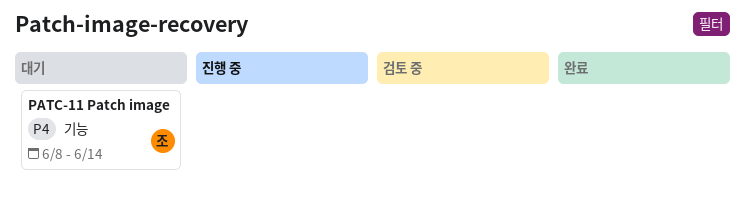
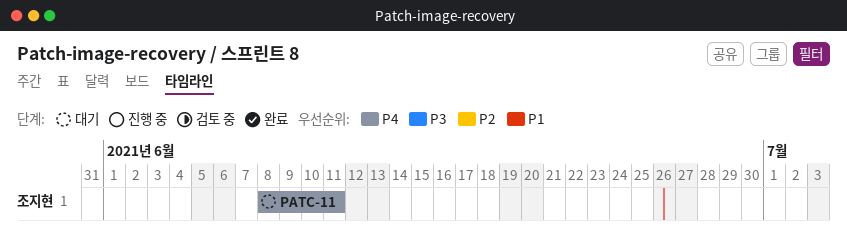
PATC-11, due: Jun 14 -> Jun 11

